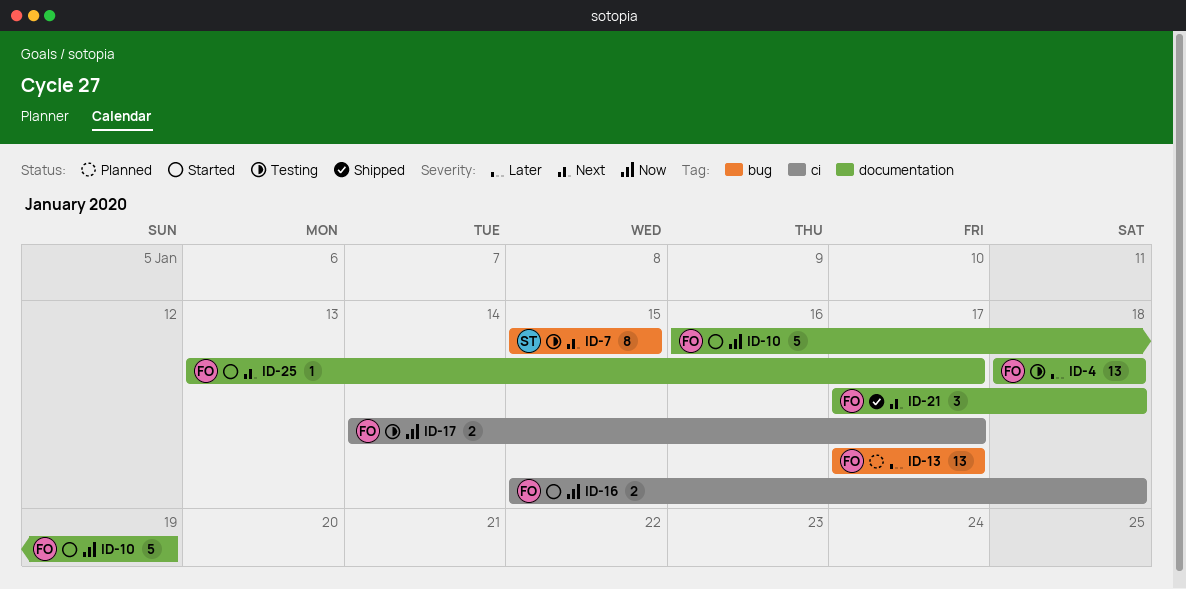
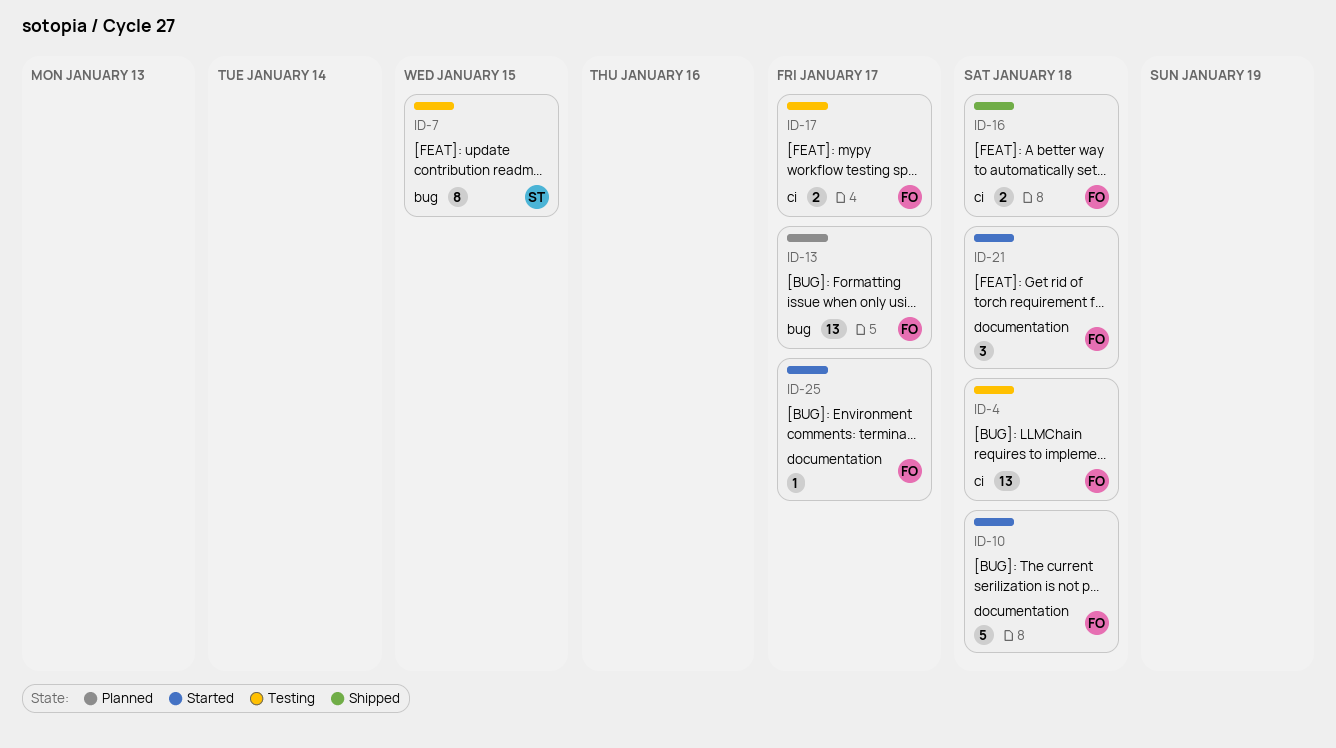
ID-4, label: documentation -> ci
ID-10, due: Jan 19 -> Jan 18
ID-16, status: Started -> Shipped
ID-21, status: Shipped -> Started

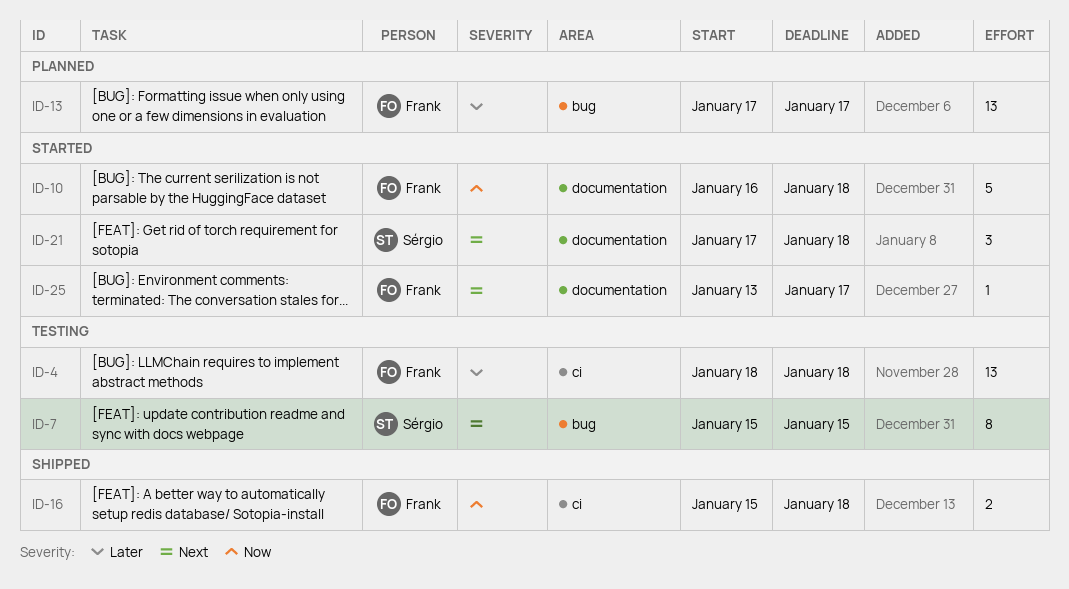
ID-17: present -> none
ID-21, owner: Frank -> Sérgio

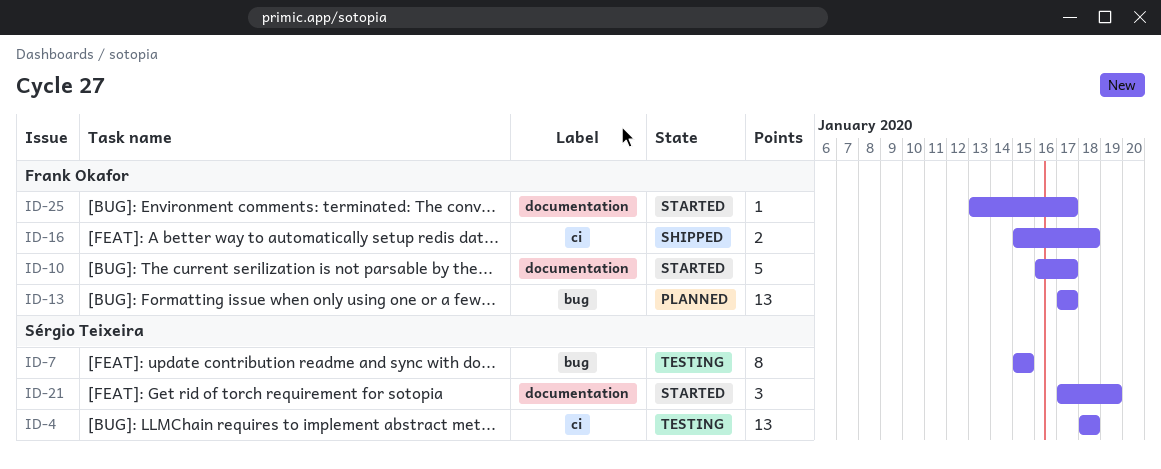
ID-4, owner: Frank Okafor -> Sérgio Teixeira
ID-10, due: Jan 18 -> Jan 17
ID-21, due: Jan 18 -> Jan 19

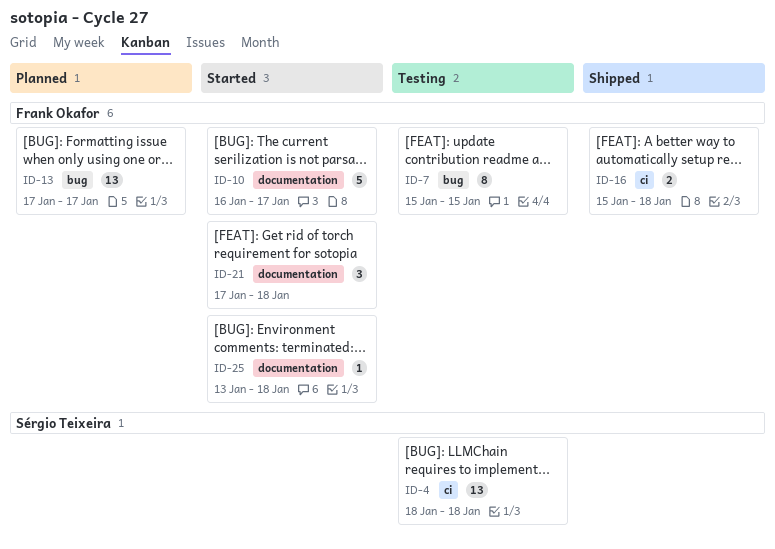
ID-7, owner: Sérgio Teixeira -> Frank Okafor
ID-21, owner: Sérgio Teixeira -> Frank Okafor
ID-21, due: Jan 19 -> Jan 18
ID-25, due: Jan 17 -> Jan 18

